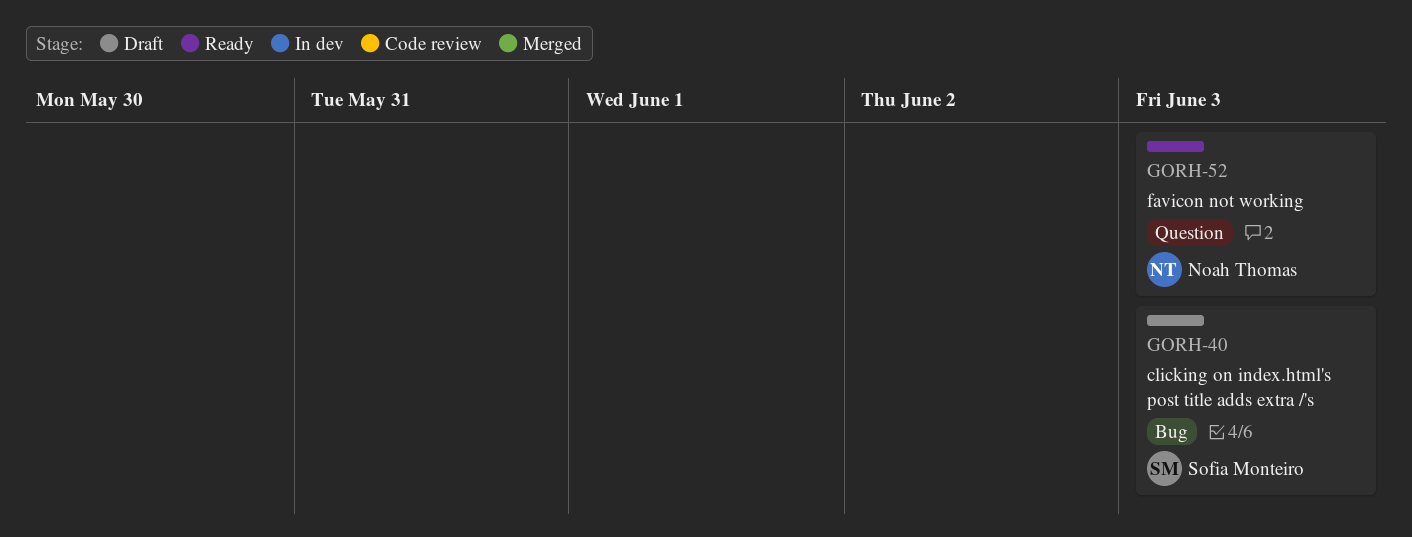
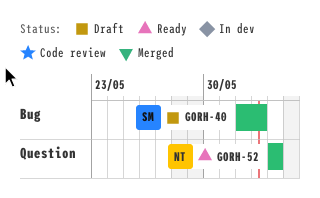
GORH-40, due: Jun 3 -> Jun 2

